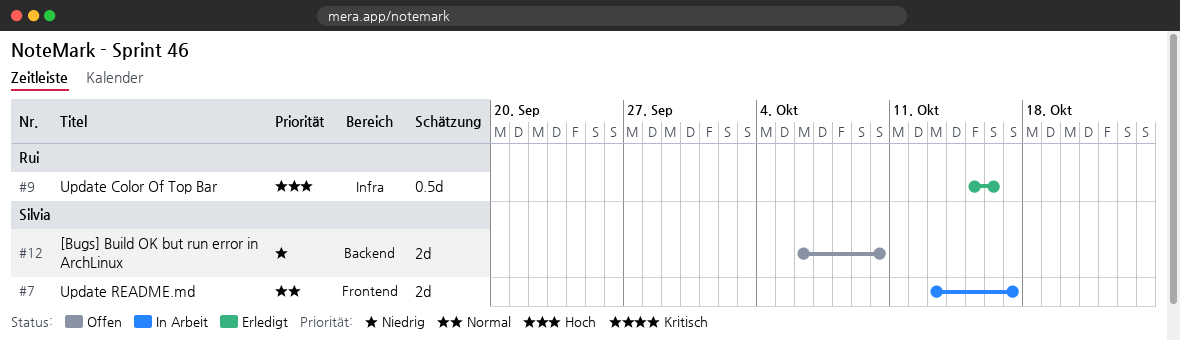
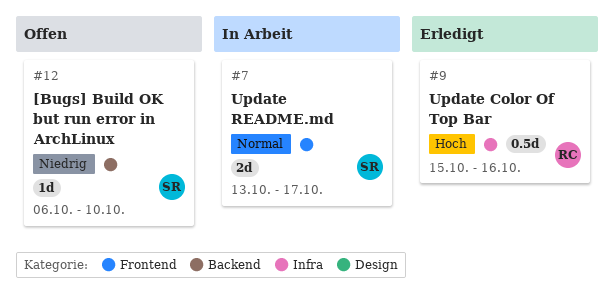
#12, estimate: 2d -> 1d

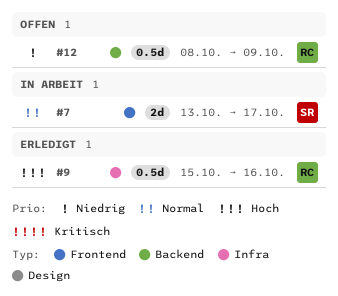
#12, owner: SR -> RC
#12, estimate: 1d -> 0.5d
#12, start: Oct 6 -> Oct 8
#12, due: Oct 10 -> Oct 9

